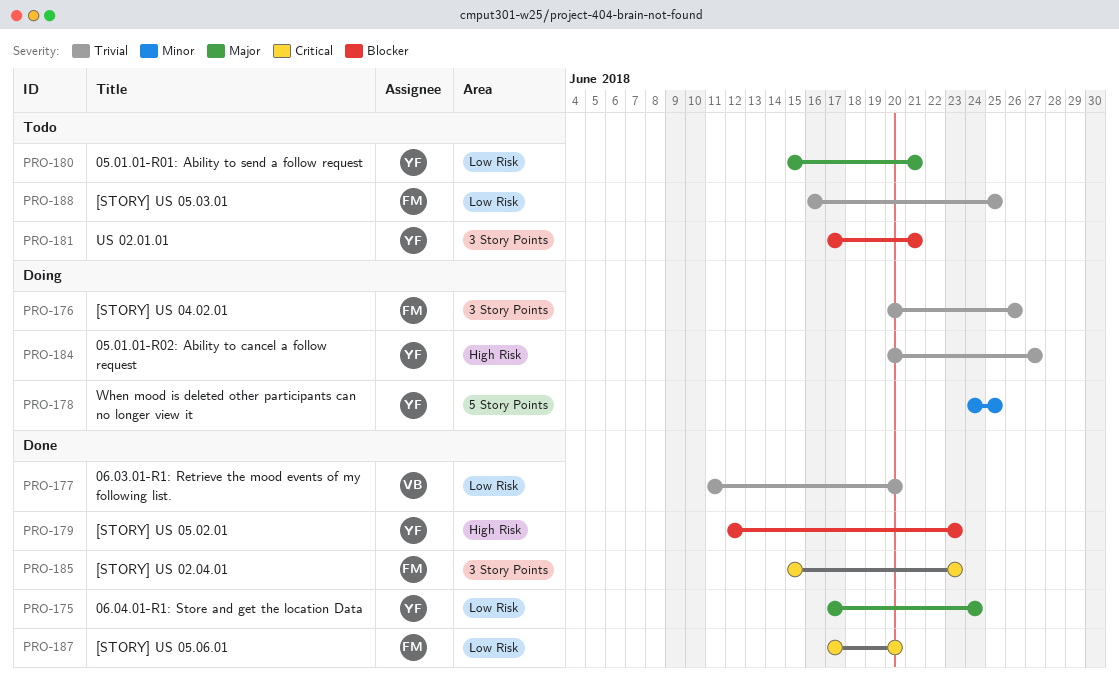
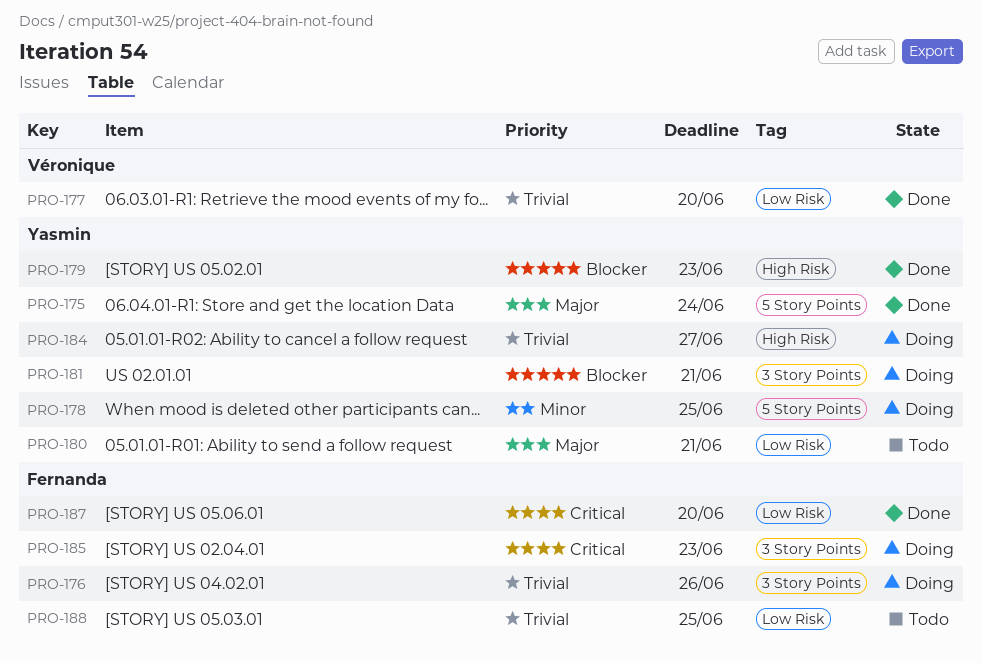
PRO-175, label: Low Risk -> 5 Story Points
PRO-181, status: Todo -> Doing
PRO-185, status: Done -> Doing

